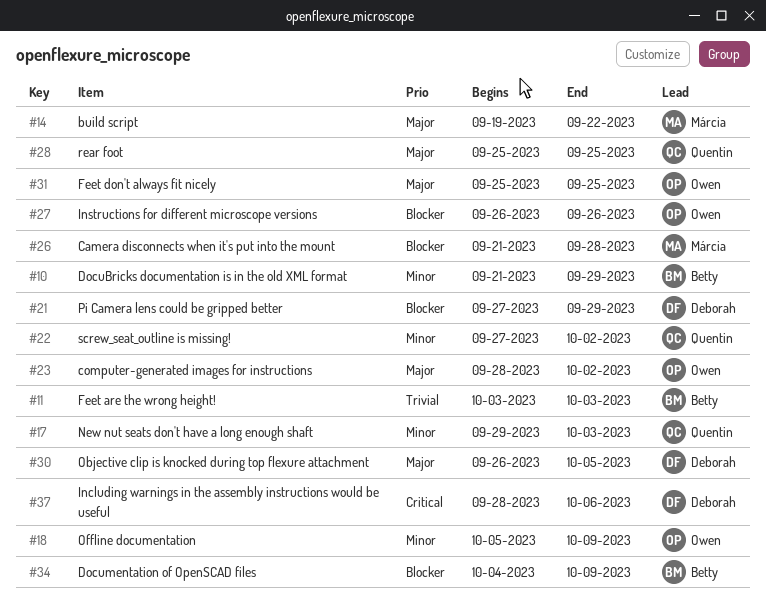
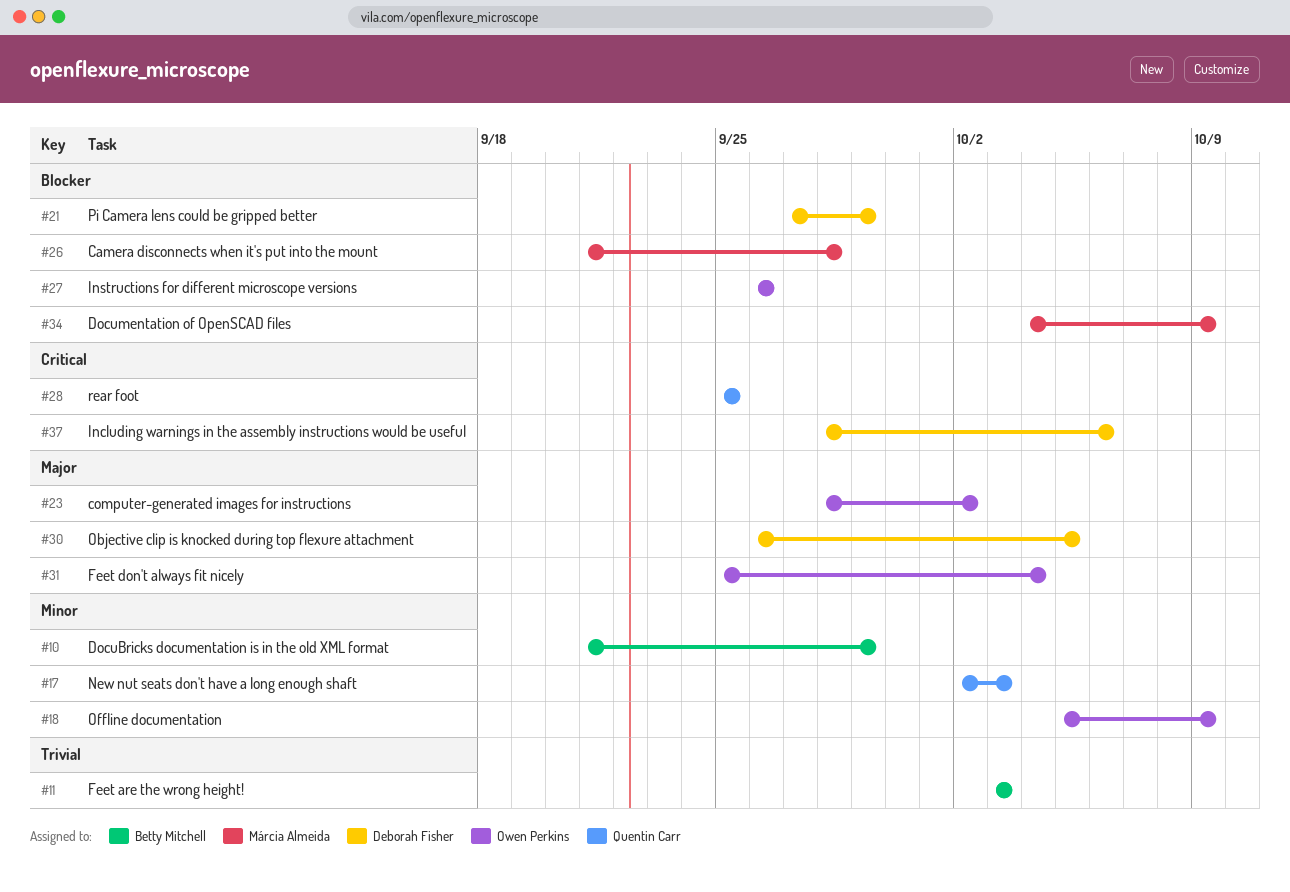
#14: present -> none
#17, start: Sep 29 -> Oct 2
#22: present -> none
#28, priority: Major -> Critical
#31, due: Sep 25 -> Oct 4
#34, owner: Betty Mitchell -> Márcia Almeida

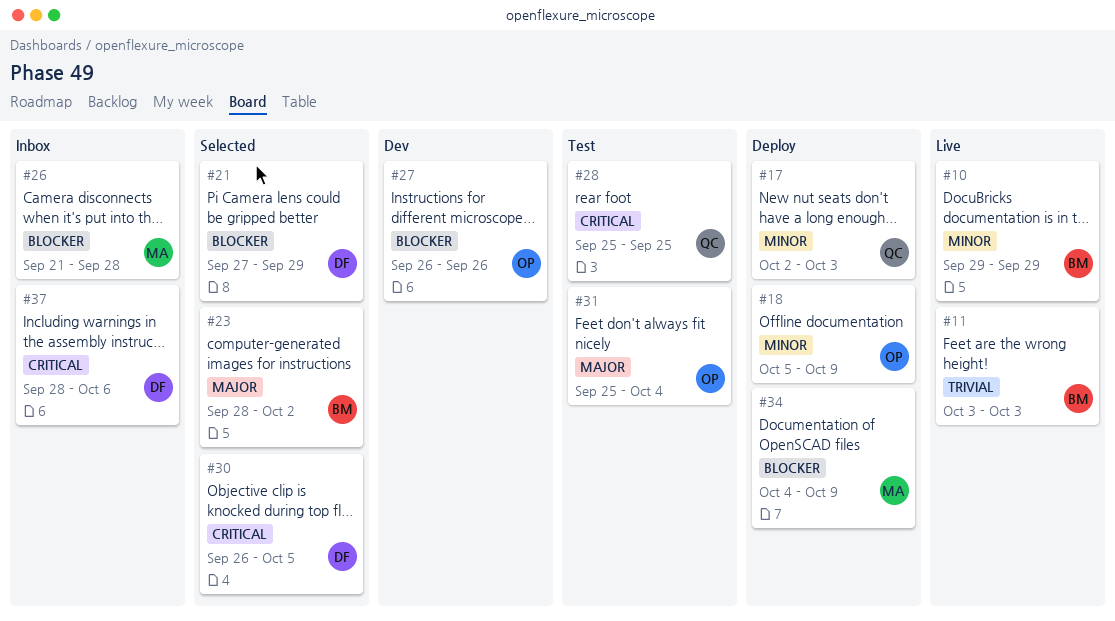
#10, start: Sep 21 -> Sep 29
#23, owner: Owen Perkins -> Betty Mitchell
#30, priority: Major -> Critical

